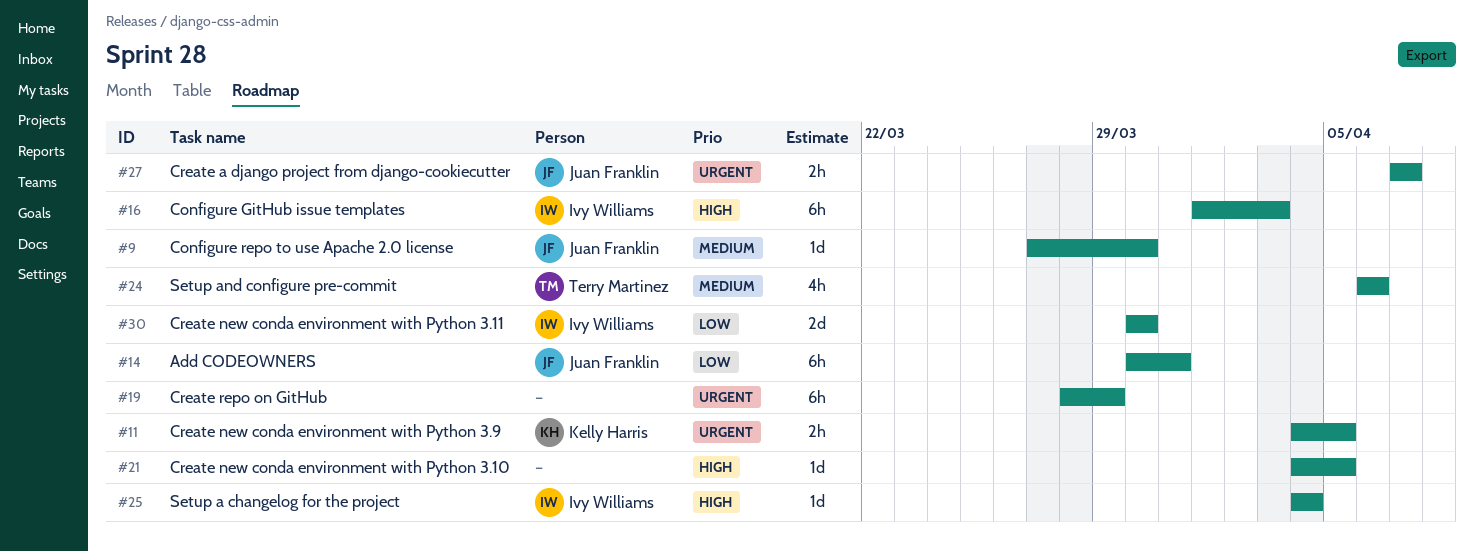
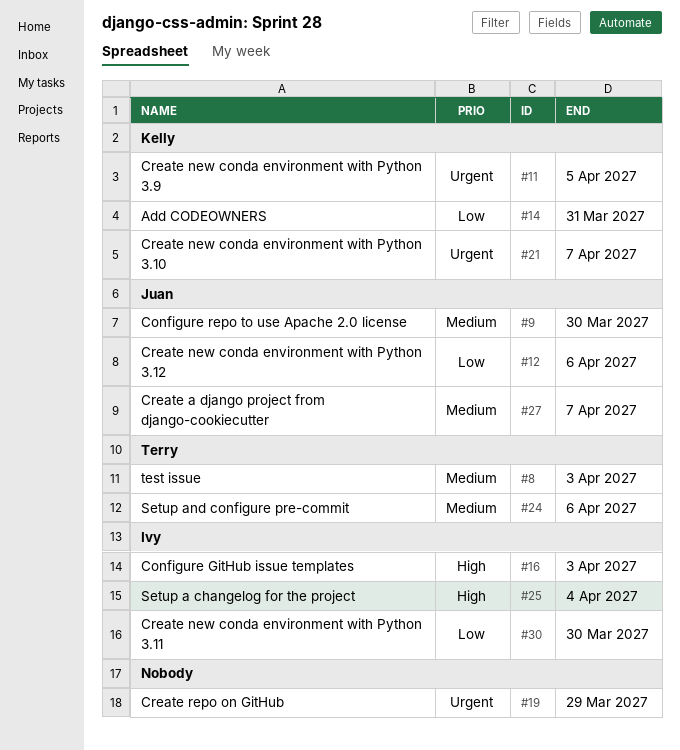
#8: none -> present
#12: none -> present
#14, owner: Juan Franklin -> Kelly Harris
#21, owner: none -> Kelly Harris
#21, priority: High -> Urgent
#21, due: Apr 5 -> Apr 7
#27, priority: Urgent -> Medium

